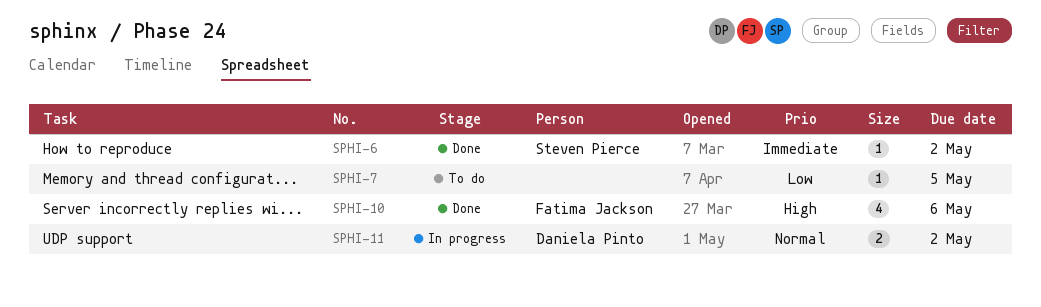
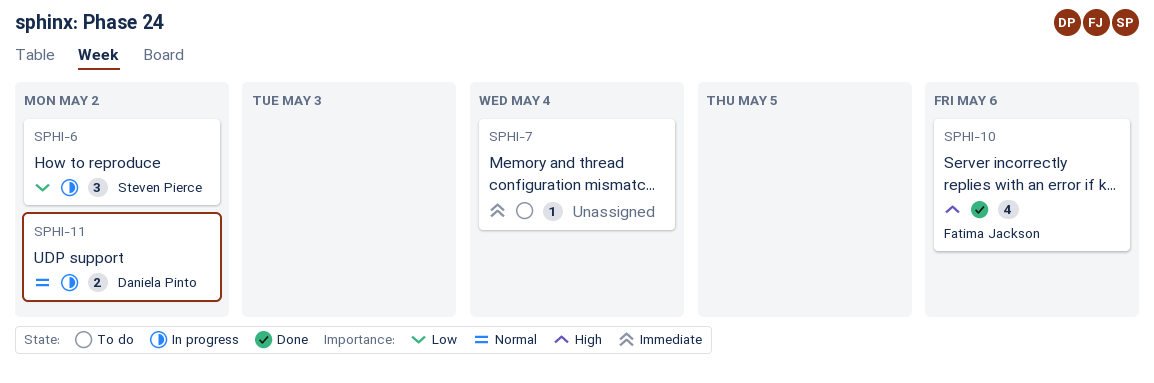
SPHI-6, status: Done -> In progress
SPHI-6, priority: Immediate -> Low
SPHI-6, estimate: 1 -> 3
SPHI-7, priority: Low -> Immediate
SPHI-7, due: May 5 -> May 4

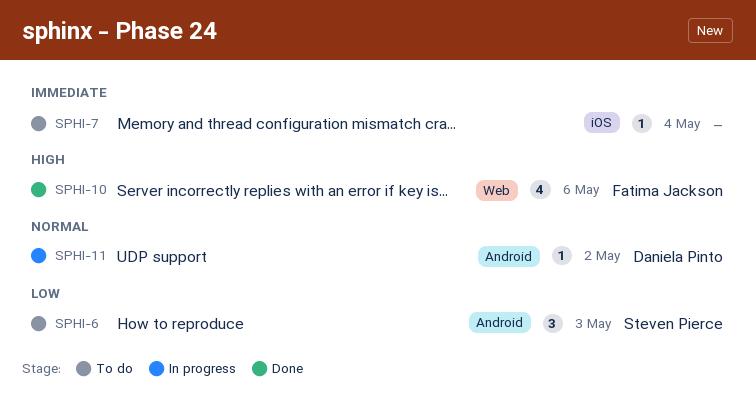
SPHI-6, status: In progress -> To do
SPHI-6, due: May 2 -> May 3
SPHI-11, estimate: 2 -> 1

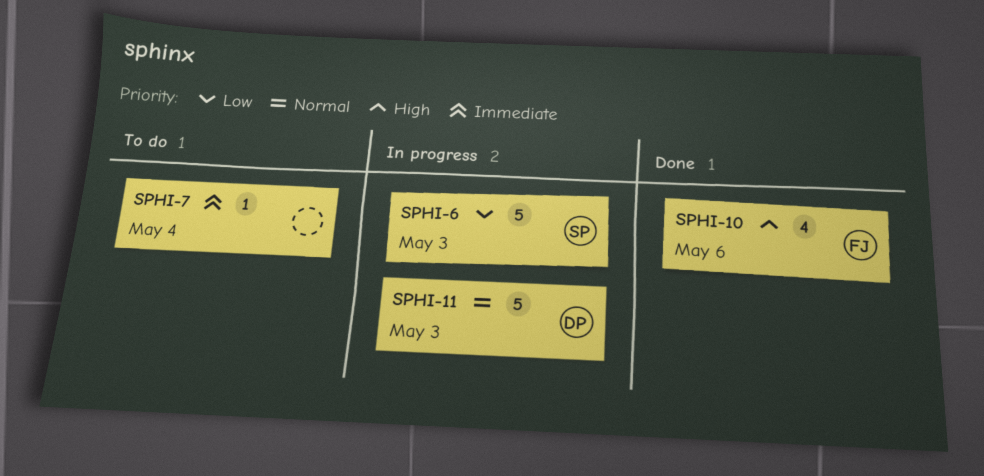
SPHI-6, status: To do -> In progress
SPHI-6, estimate: 3 -> 5
SPHI-11, estimate: 1 -> 5
SPHI-11, due: May 2 -> May 3

